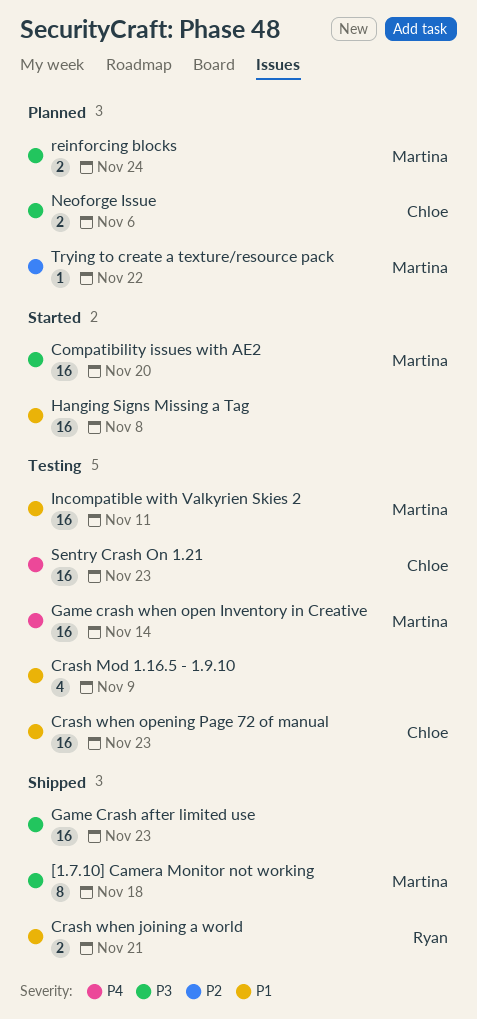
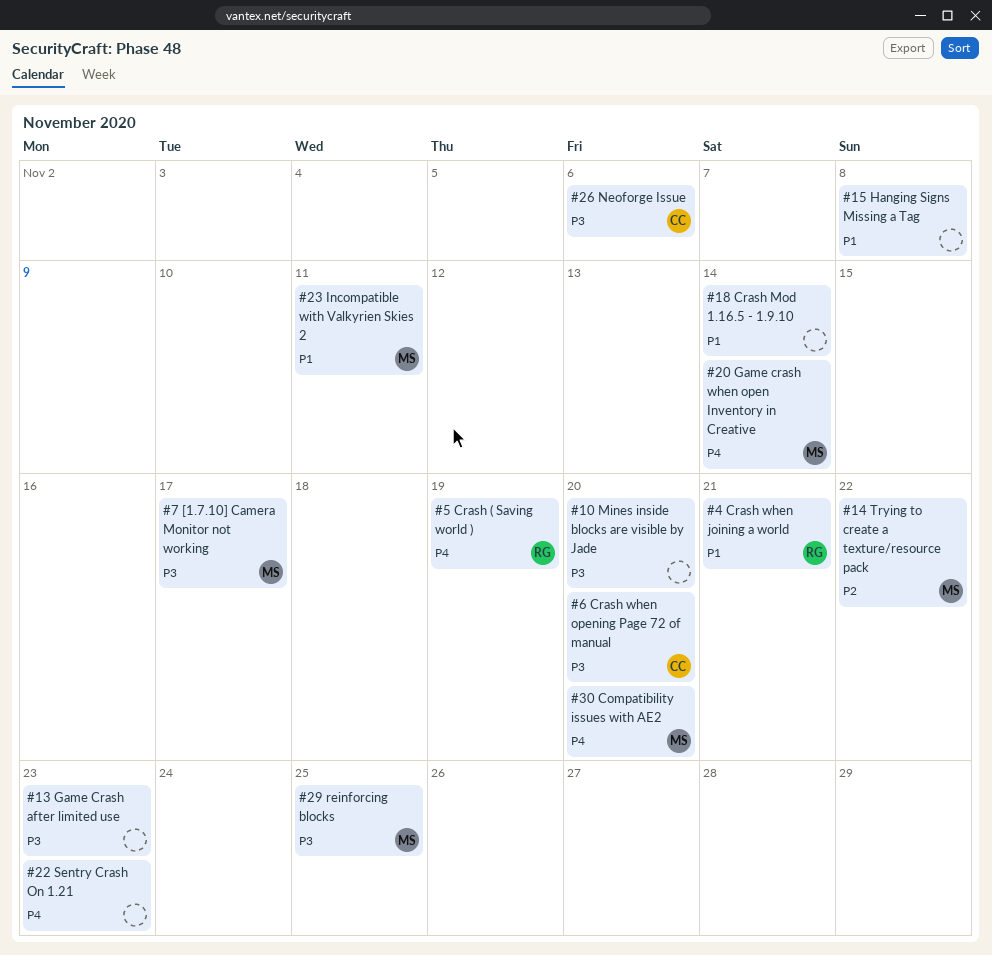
[1.7.10] Camera Monitor not working, due: Nov 18 -> Nov 17
Compatibility issues with AE2, priority: P3 -> P4
Crash ( Saving world ): none -> present
Crash Mod 1.16.5 - 1.9.10, due: Nov 9 -> Nov 14
Crash when opening Page 72 of manual, priority: P1 -> P3
Crash when opening Page 72 of manual, due: Nov 23 -> Nov 20
Mines inside blocks are visible by Jade: none -> present
reinforcing blocks, due: Nov 24 -> Nov 25
Sentry Crash On 1.21, owner: Chloe -> none

